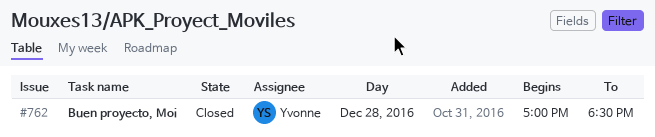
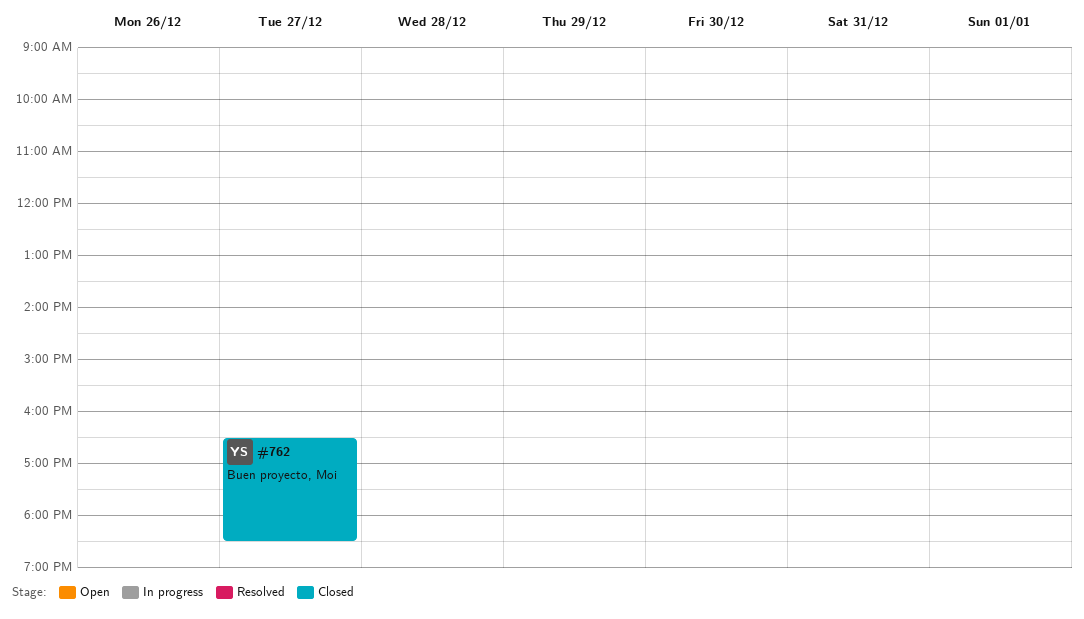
#762, day: Dec 28 -> Dec 27
#762, begins: 17:00 -> 16:30

